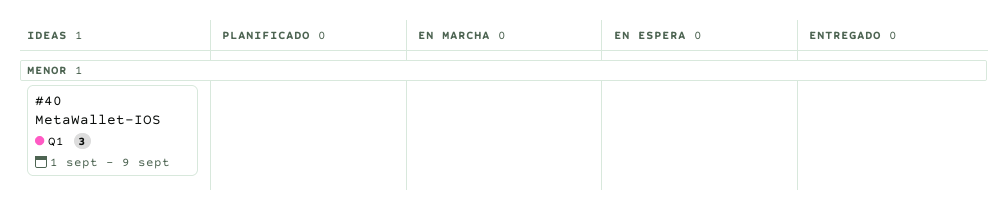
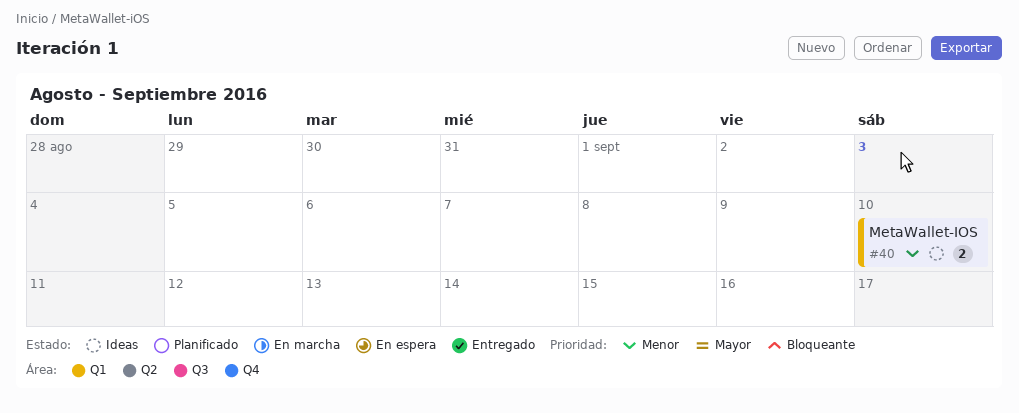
#40, estimate: 3 -> 2
#40, due: Sep 9 -> Sep 10

